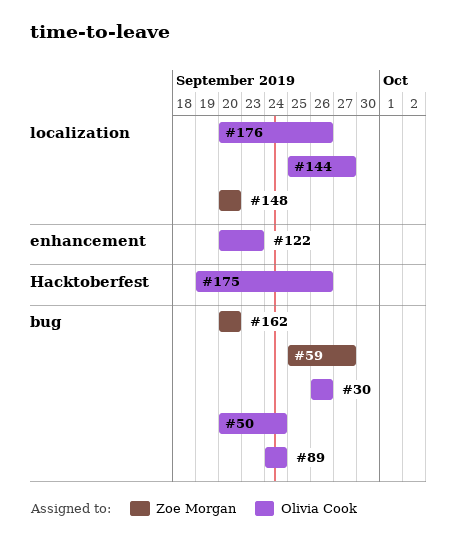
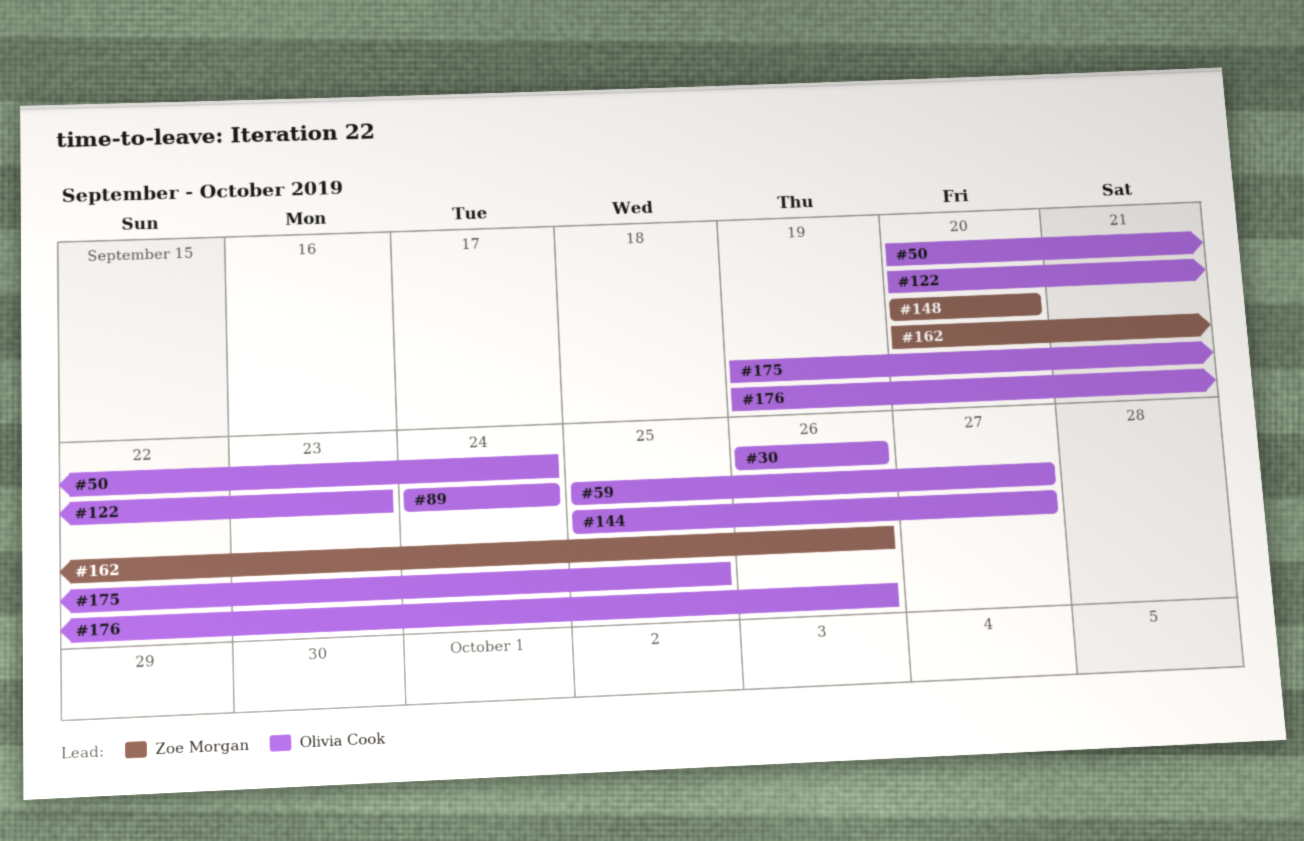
#59, owner: Zoe Morgan -> Olivia Cook
#162, due: Sep 20 -> Sep 26
#175, due: Sep 26 -> Sep 25
#176, start: Sep 20 -> Sep 19

